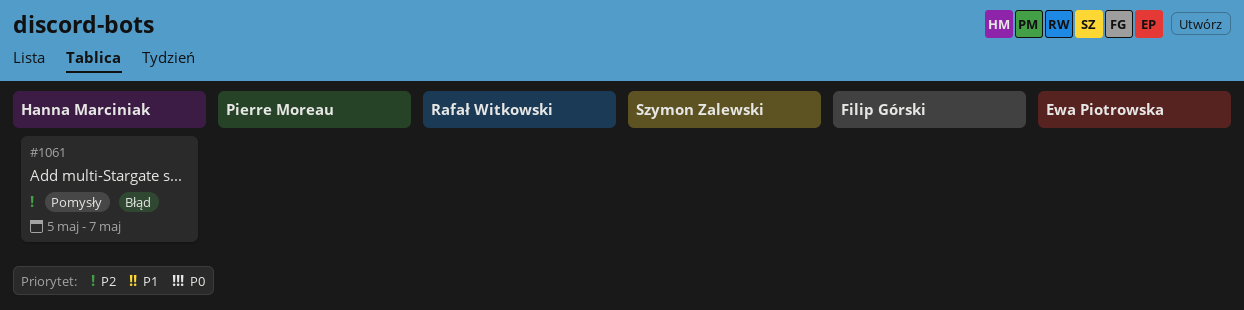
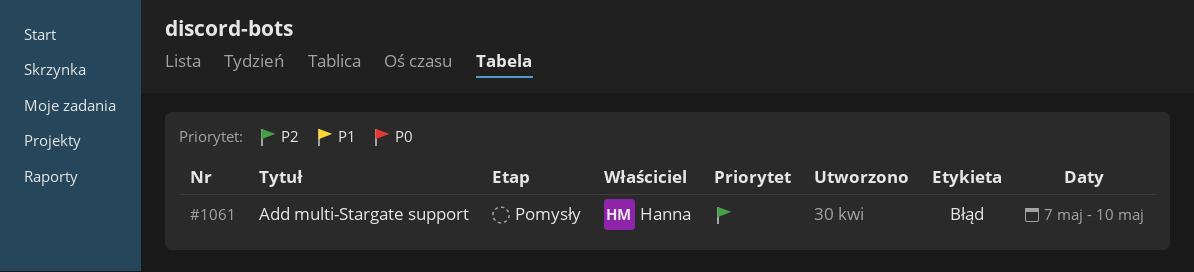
#1061, start: May 5 -> May 7
#1061, due: May 7 -> May 10

